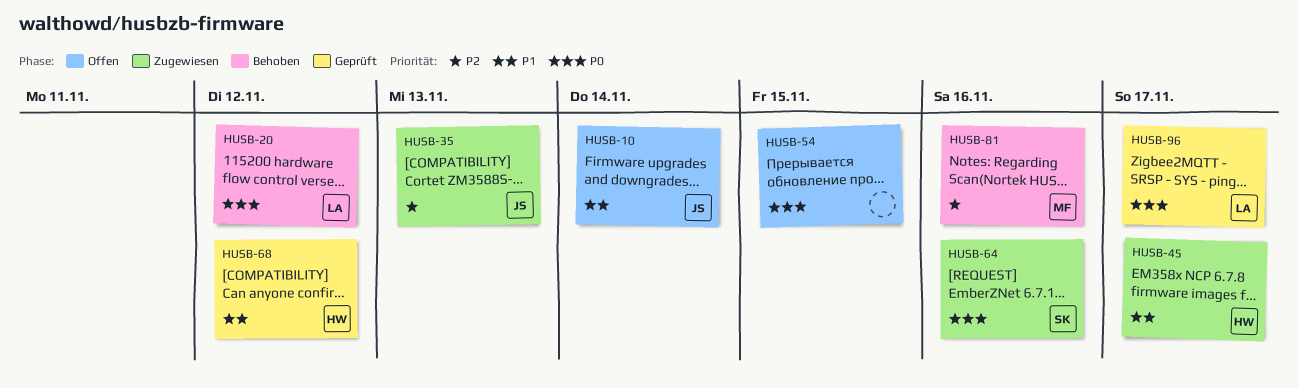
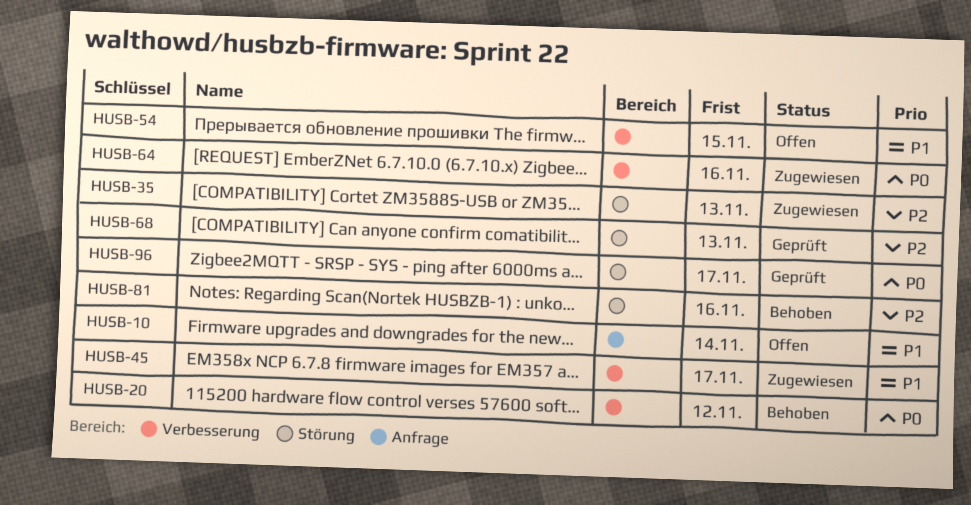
HUSB-54, priority: P0 -> P1
HUSB-68, priority: P1 -> P2
HUSB-68, due: Nov 12 -> Nov 13

